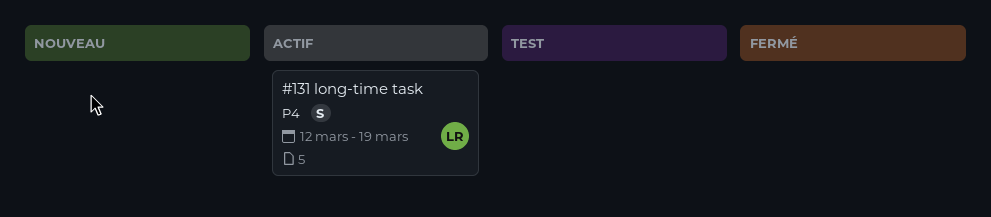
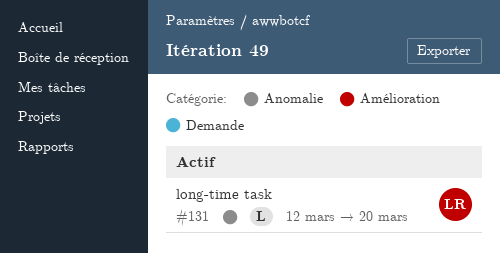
#131, estimate: S -> L
#131, due: Mar 19 -> Mar 20

